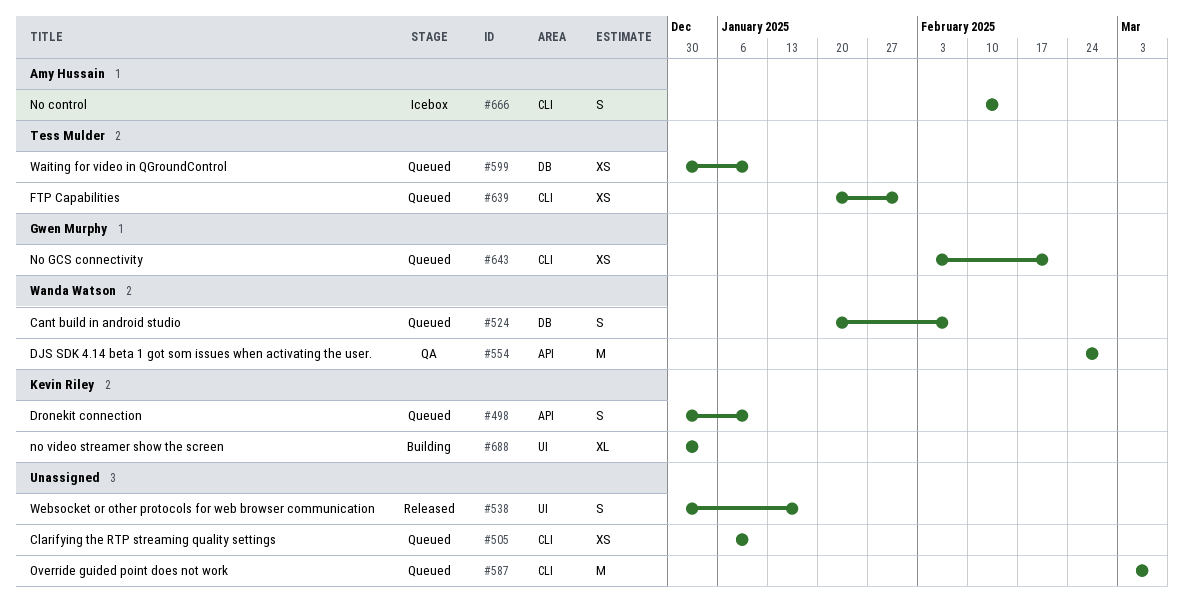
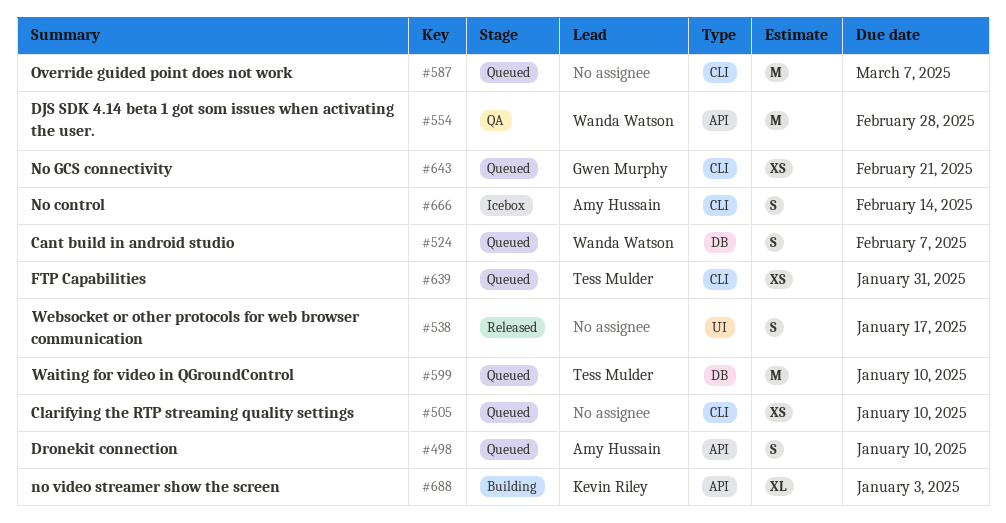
#498, owner: Kevin Riley -> Amy Hussain
#599, estimate: XS -> M
#688, label: UI -> API

